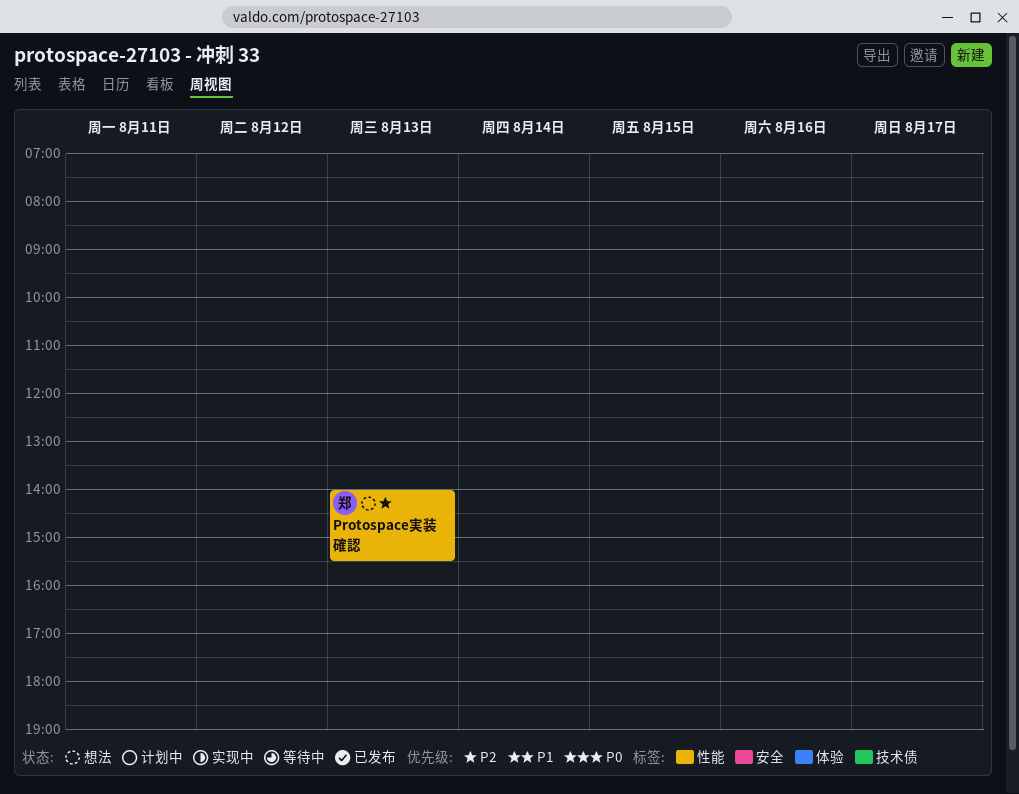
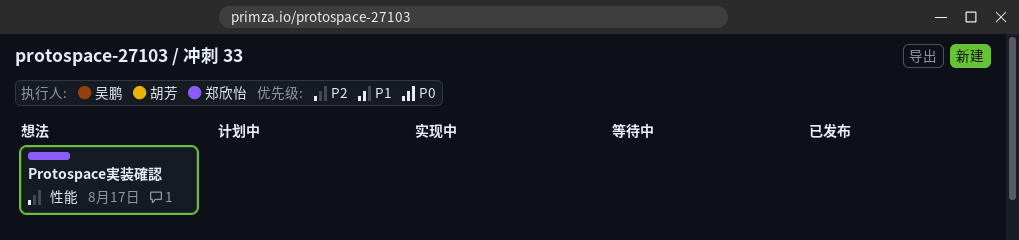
Protospace実装確認, day: Aug 13 -> Aug 17

